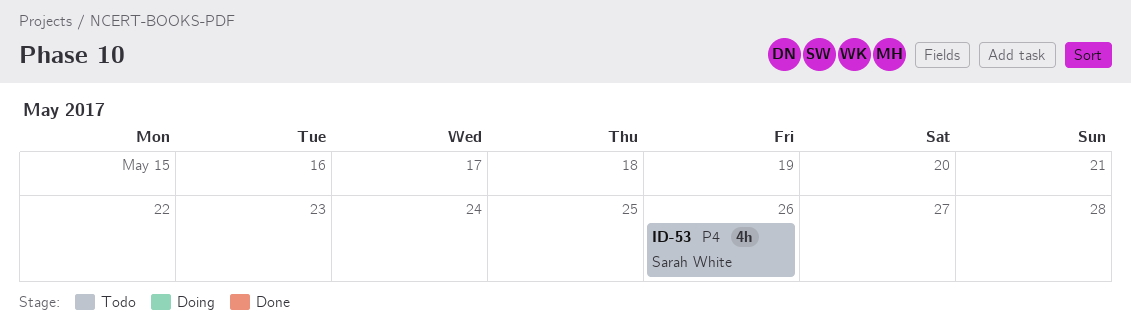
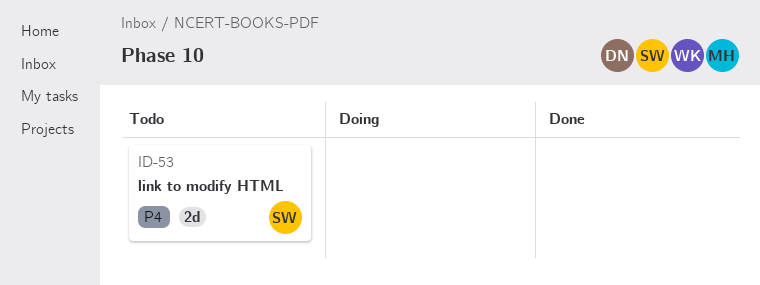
ID-53, estimate: 4h -> 2d

